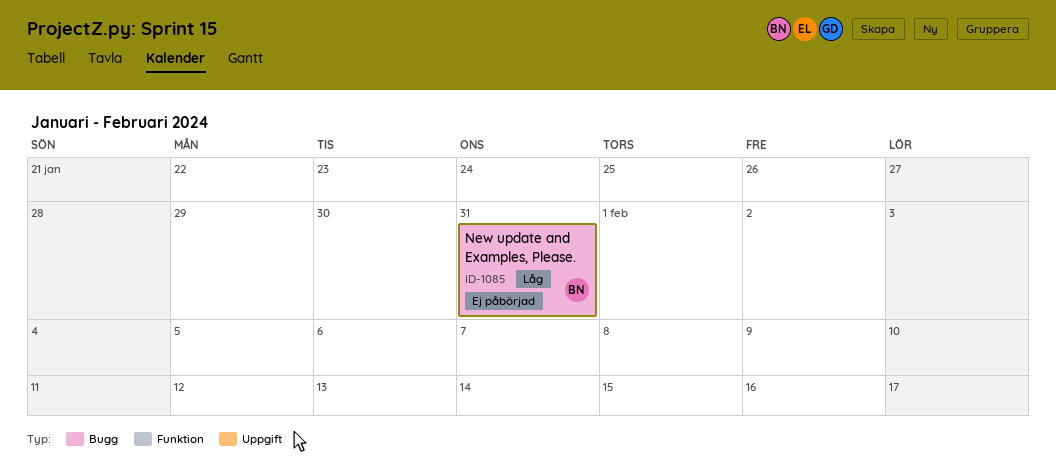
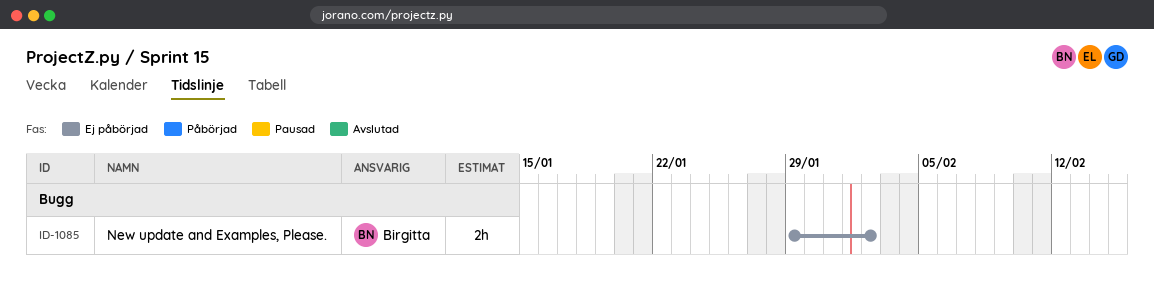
ID-1085, due: Jan 31 -> Feb 2

